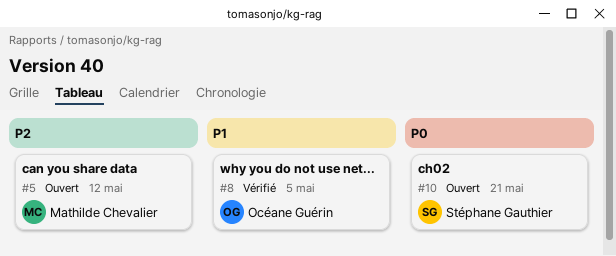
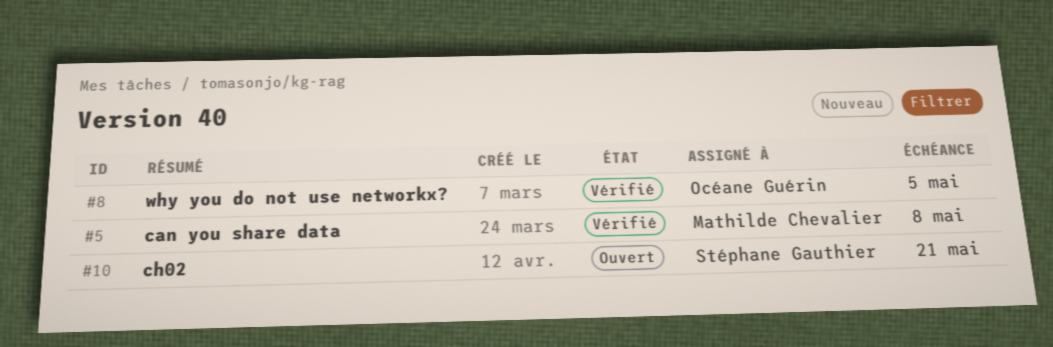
#5, status: Ouvert -> Vérifié
#5, due: May 12 -> May 8

